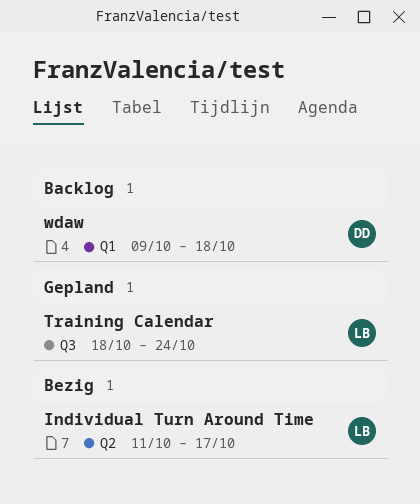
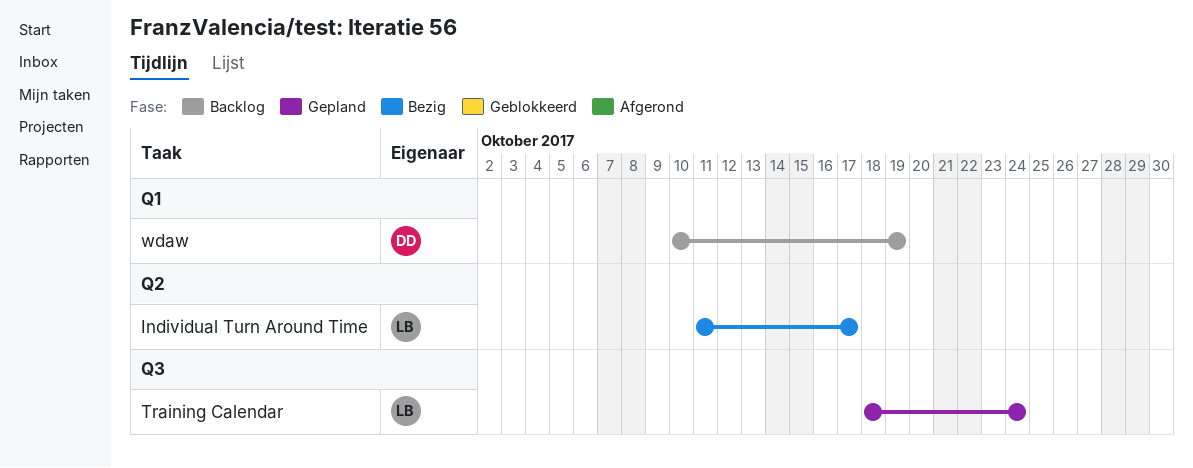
wdaw, start: Oct 9 -> Oct 10
wdaw, due: Oct 18 -> Oct 19

